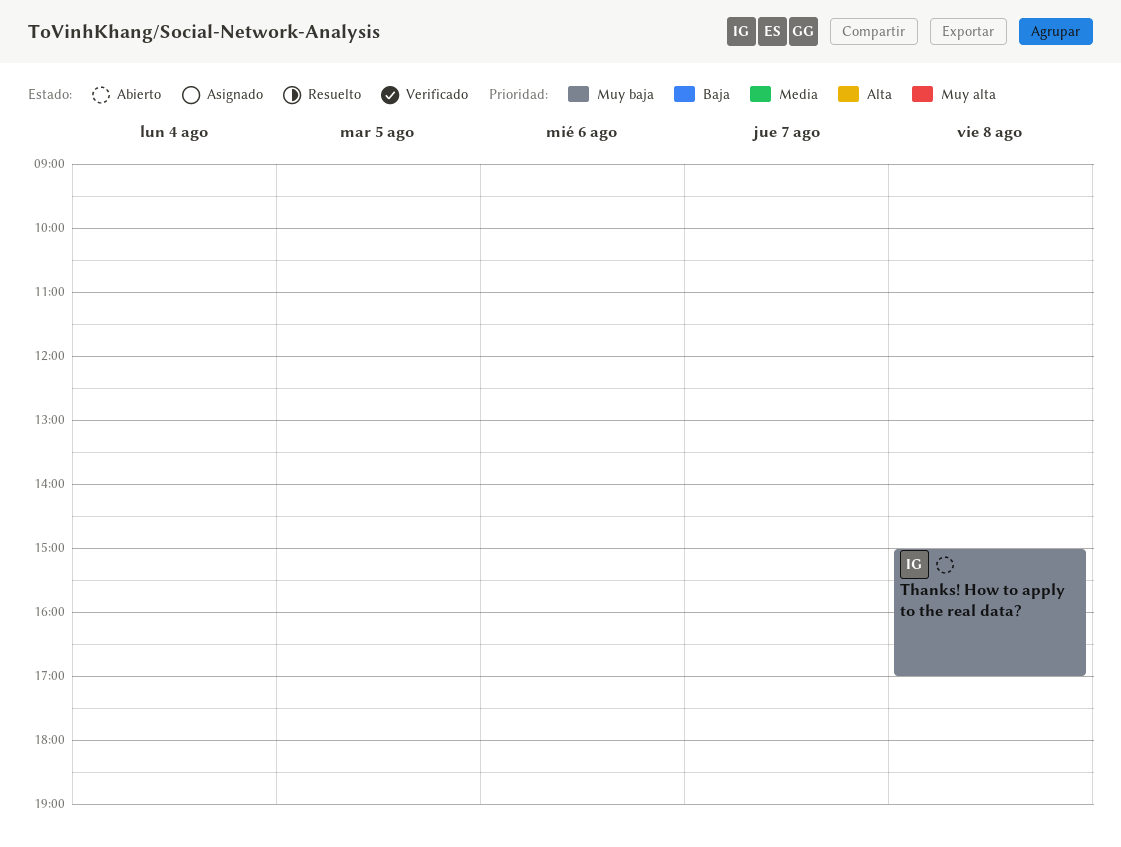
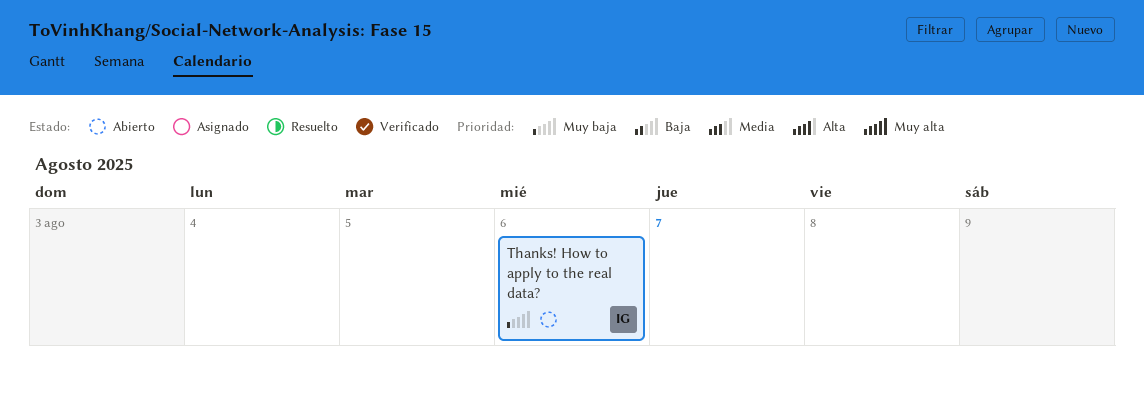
Thanks! How to apply to the real data?, day: Aug 8 -> Aug 6

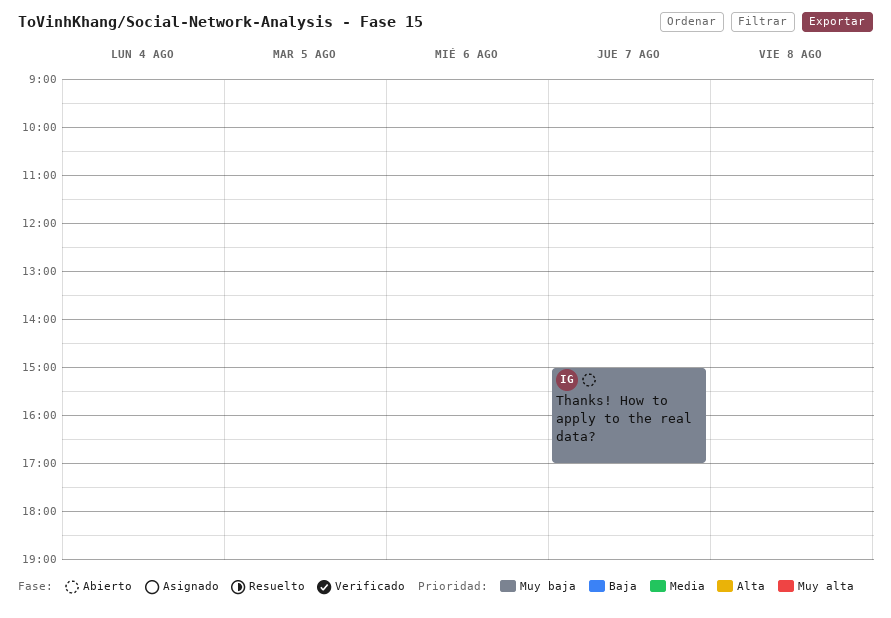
Thanks! How to apply to the real data?, day: Aug 6 -> Aug 7

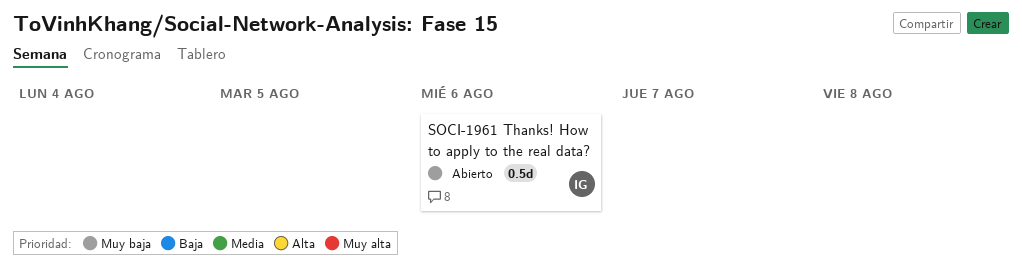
Thanks! How to apply to the real data?, day: Aug 7 -> Aug 6

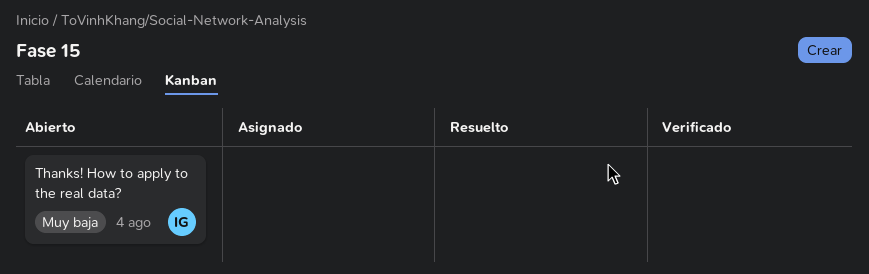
Thanks! How to apply to the real data?, day: Aug 6 -> Aug 4

